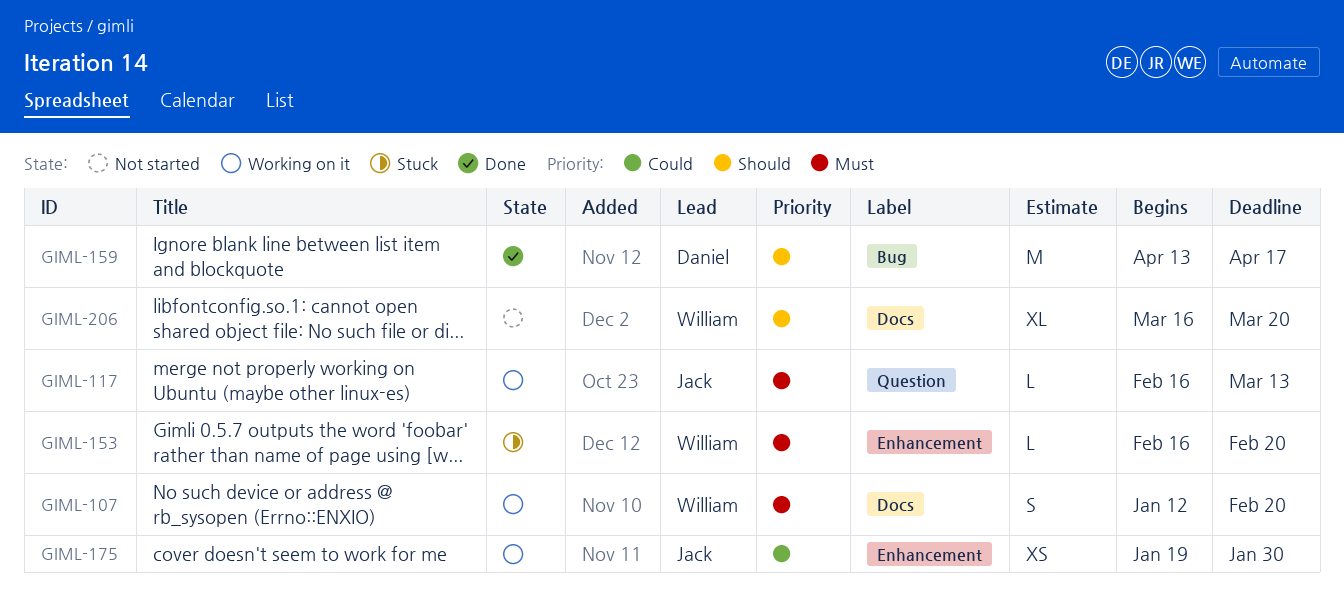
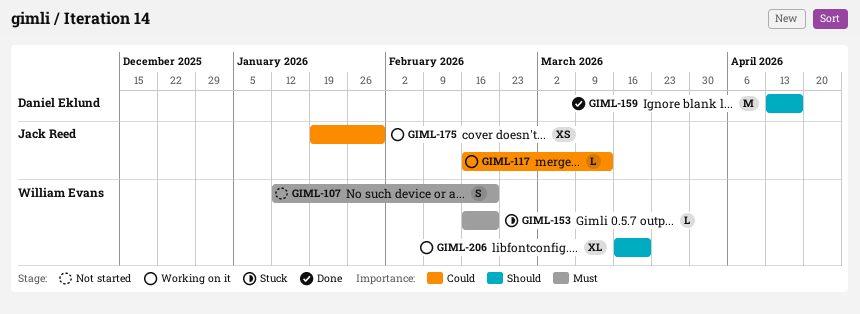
GIML-107, status: Working on it -> Not started
GIML-117, priority: Must -> Could
GIML-206, status: Not started -> Working on it

